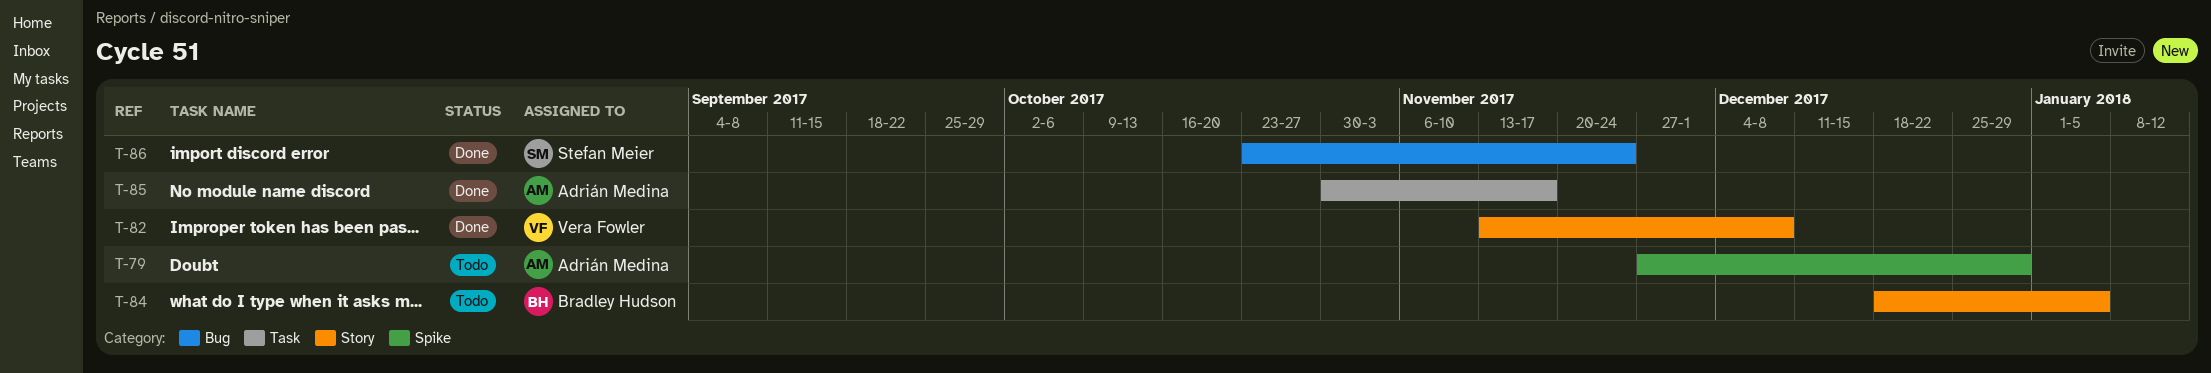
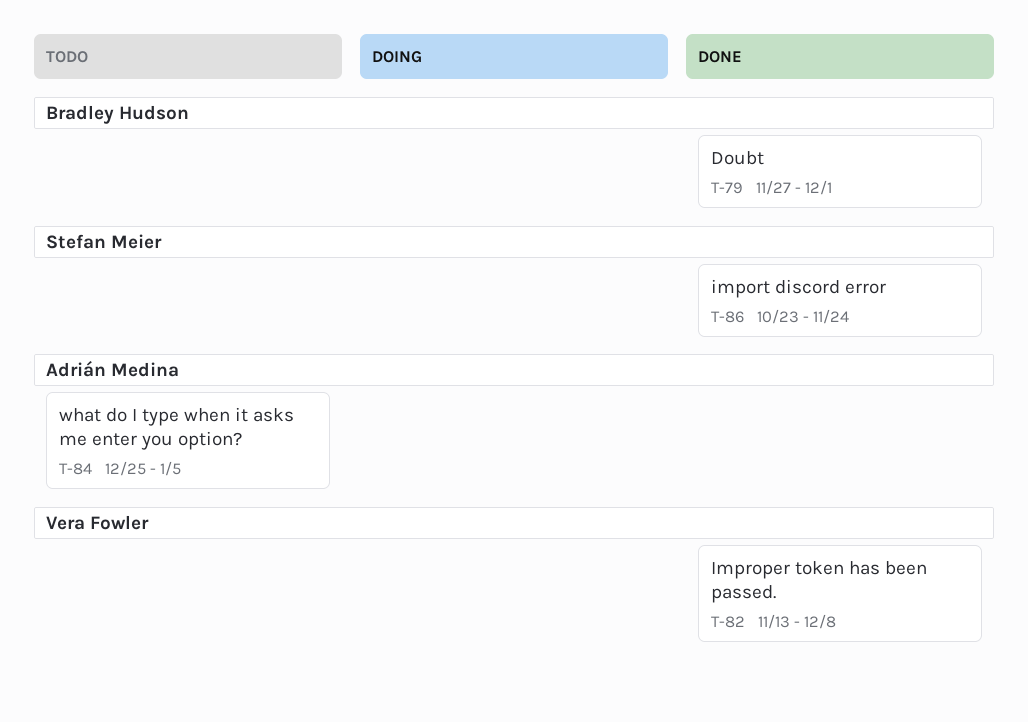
T-79, status: Todo -> Done
T-79, owner: Adrián Medina -> Bradley Hudson
T-79, due: Dec 29 -> Dec 1
T-84, owner: Bradley Hudson -> Adrián Medina
T-84, start: Dec 18 -> Dec 25
T-85: present -> none

